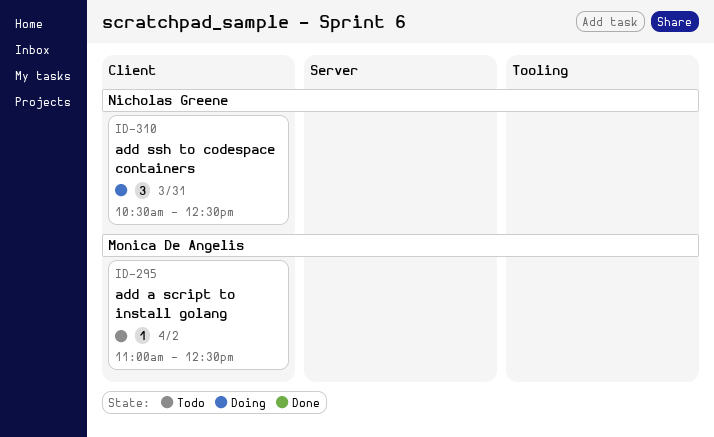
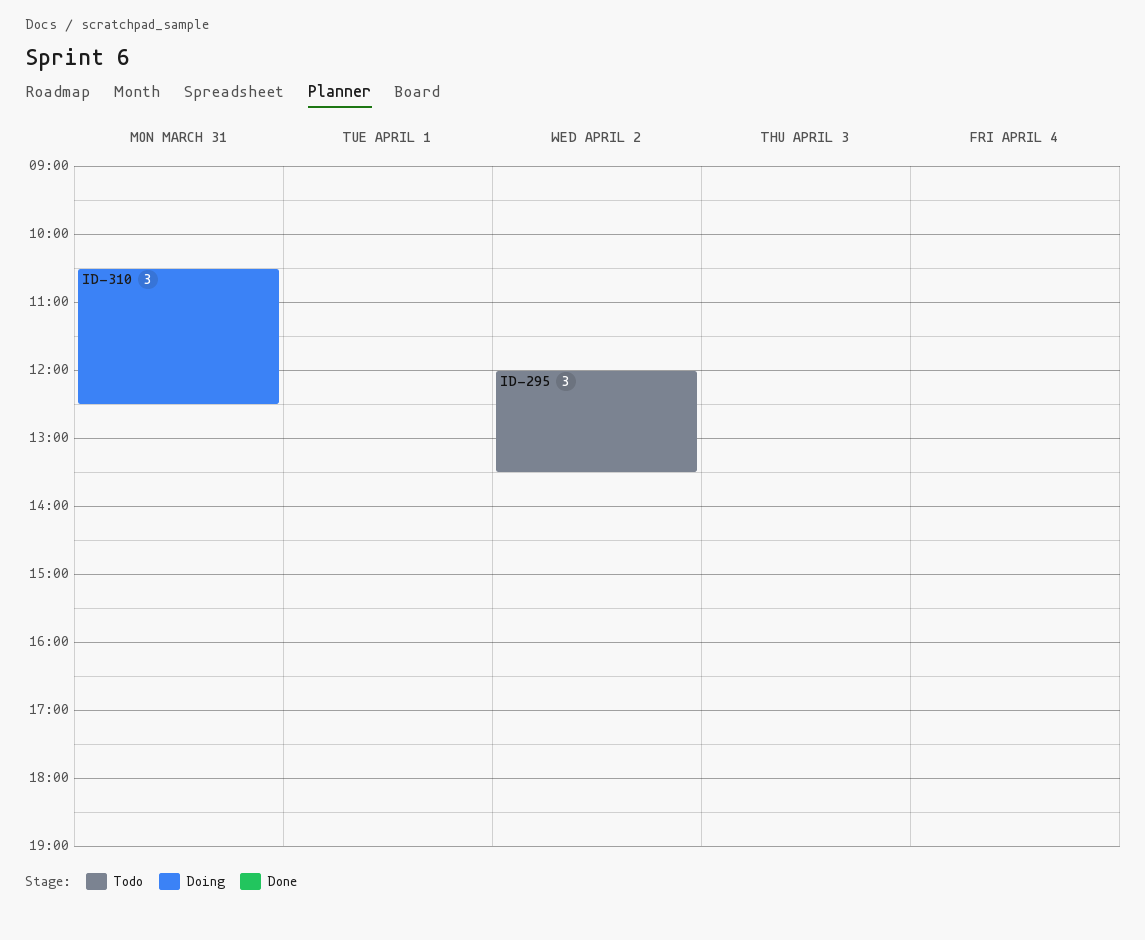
ID-295, estimate: 1 -> 3
ID-295, begins: 11:00 -> 12:00
ID-295, ends: 12:30 -> 13:30

